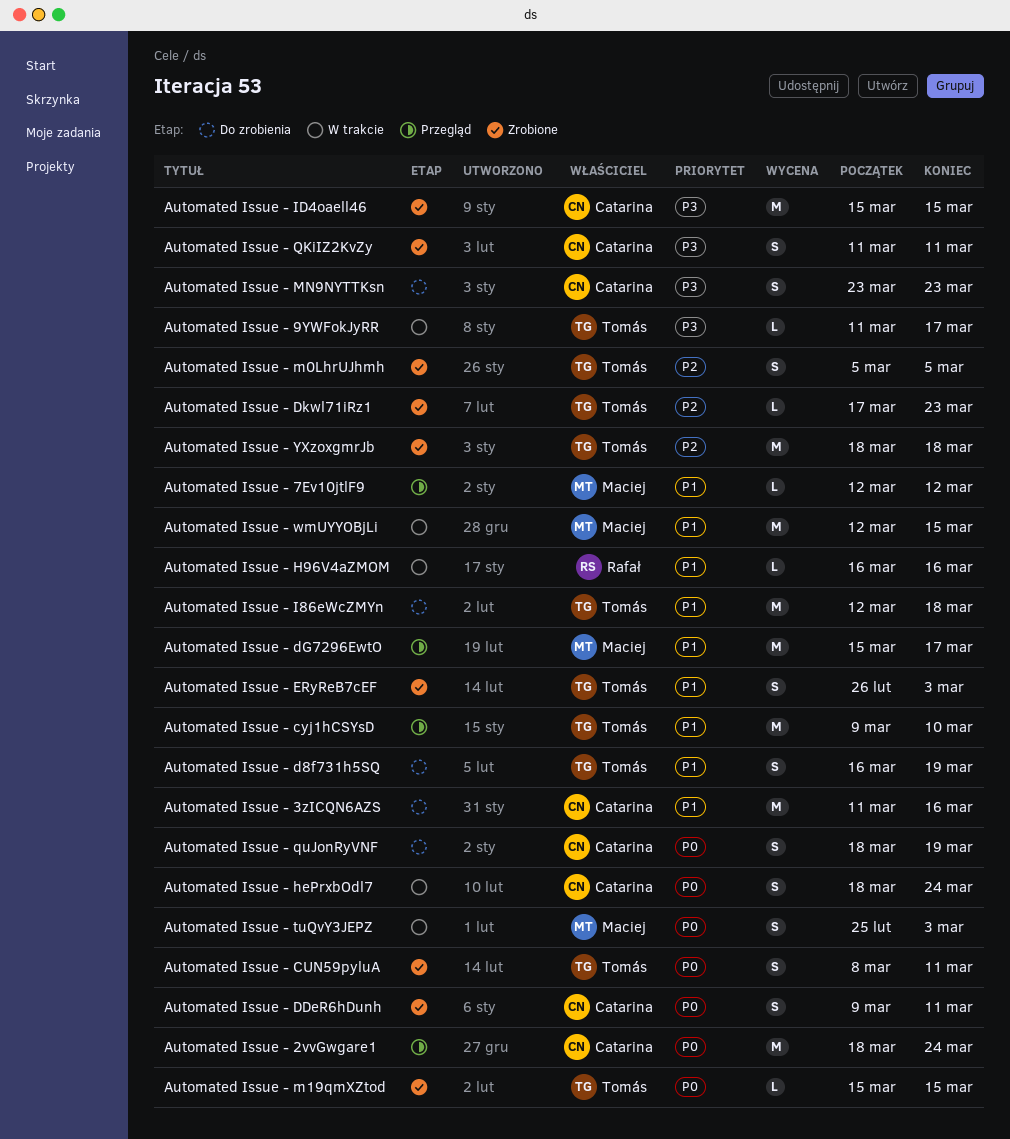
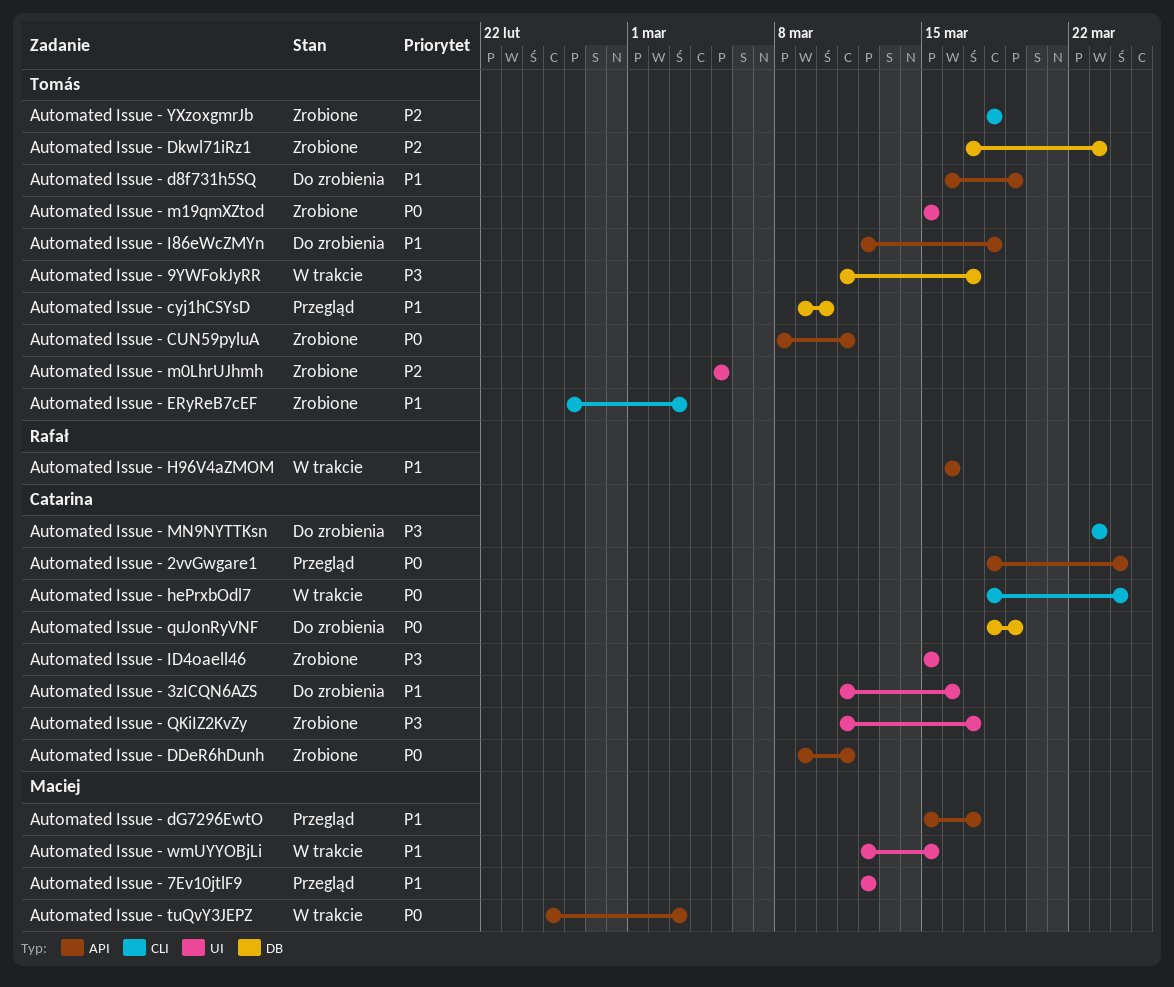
Automated Issue - QKiIZ2KvZy, due: Mar 11 -> Mar 17

